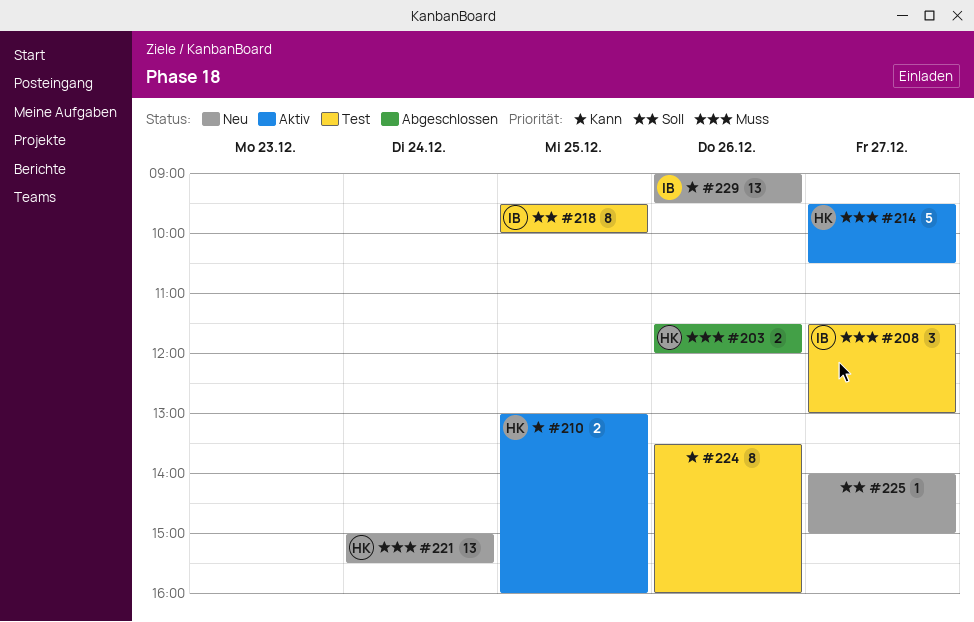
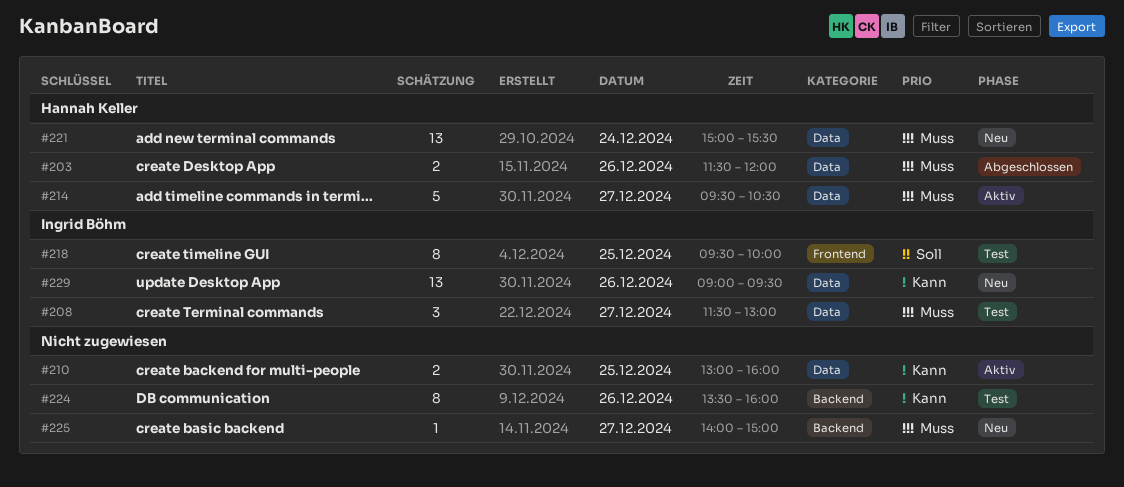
#210, owner: Hannah Keller -> none
#225, priority: Soll -> Muss

